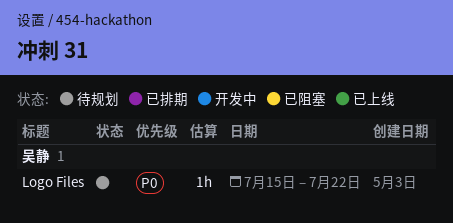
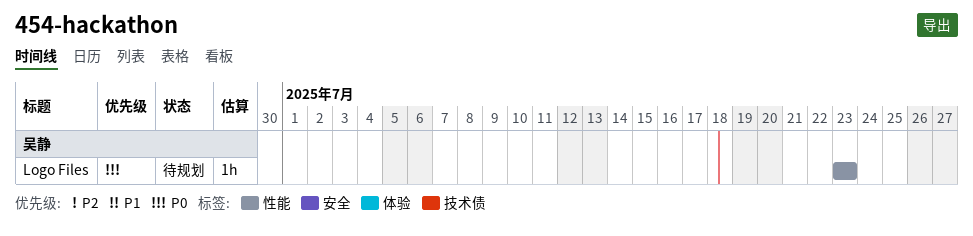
Logo Files, start: Jul 15 -> Jul 23
Logo Files, due: Jul 22 -> Jul 23

